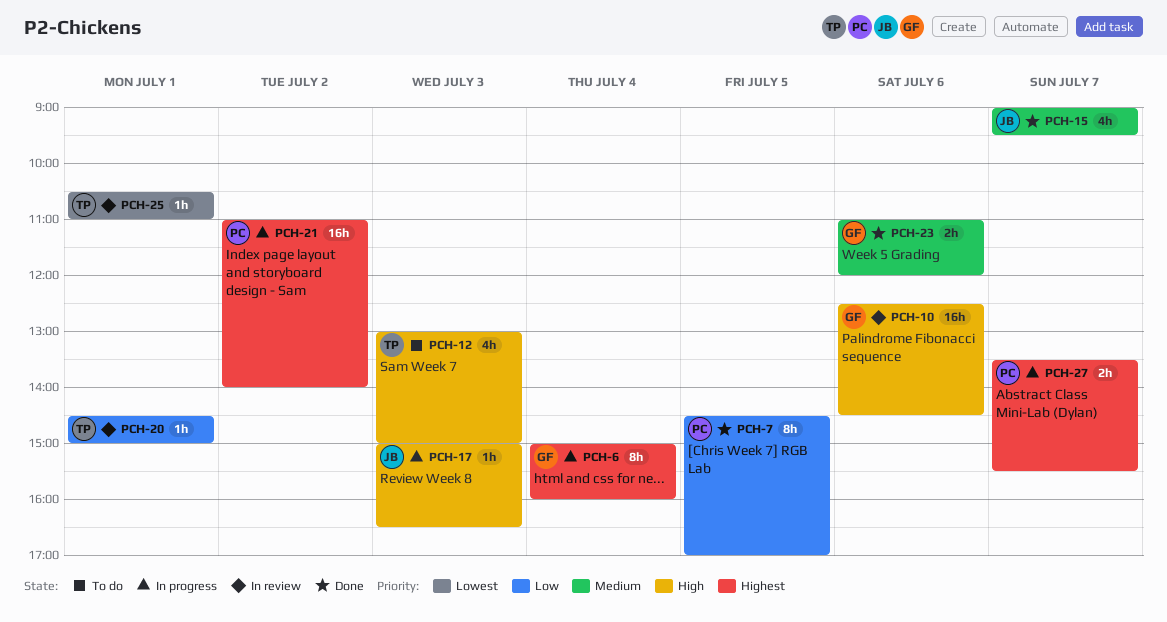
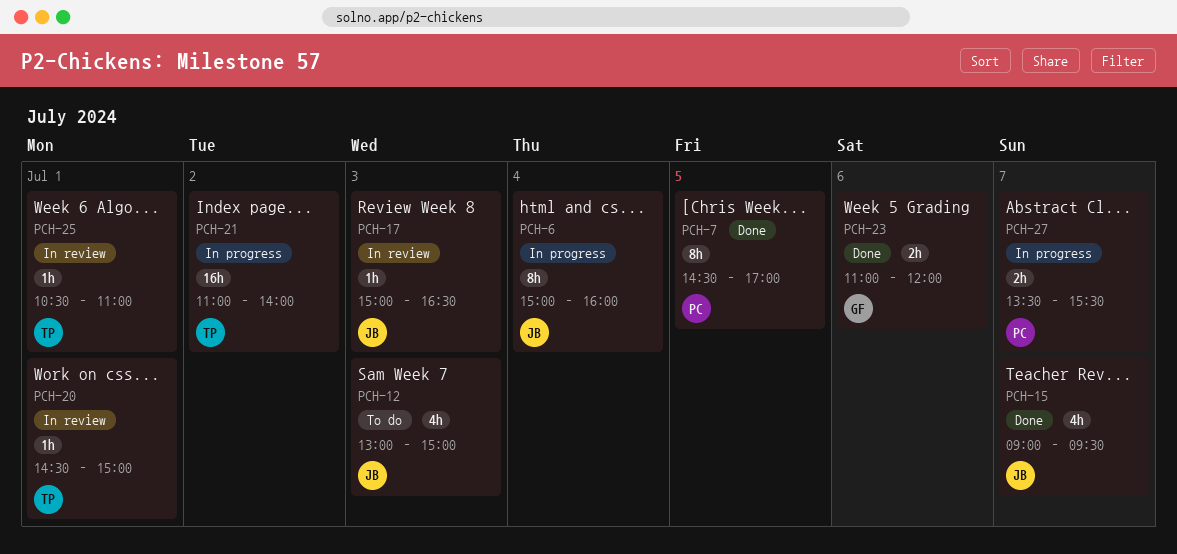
PCH-6, owner: GF -> JB
PCH-10: present -> none
PCH-12, owner: TP -> JB
PCH-17, status: In progress -> In review
PCH-21, owner: PC -> TP

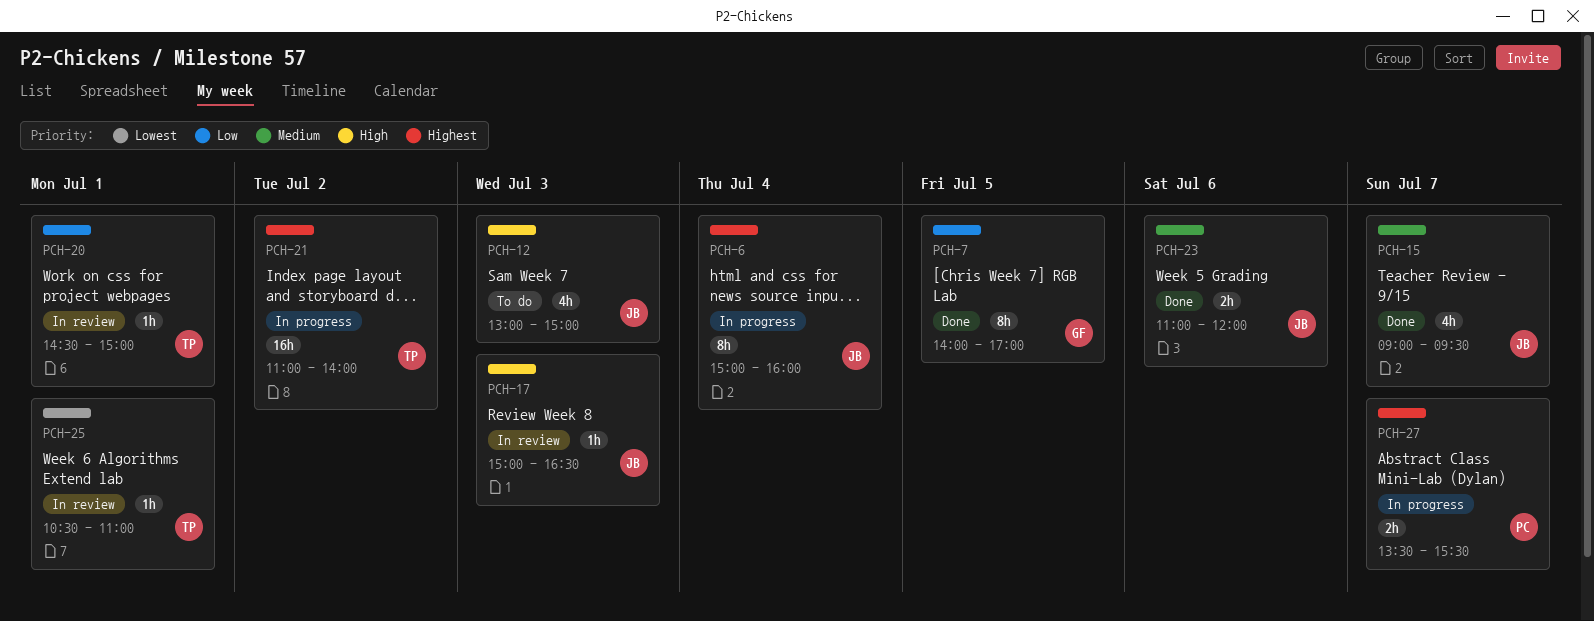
PCH-7, owner: PC -> GF
PCH-7, begins: 14:30 -> 14:00
PCH-23, owner: GF -> JB

